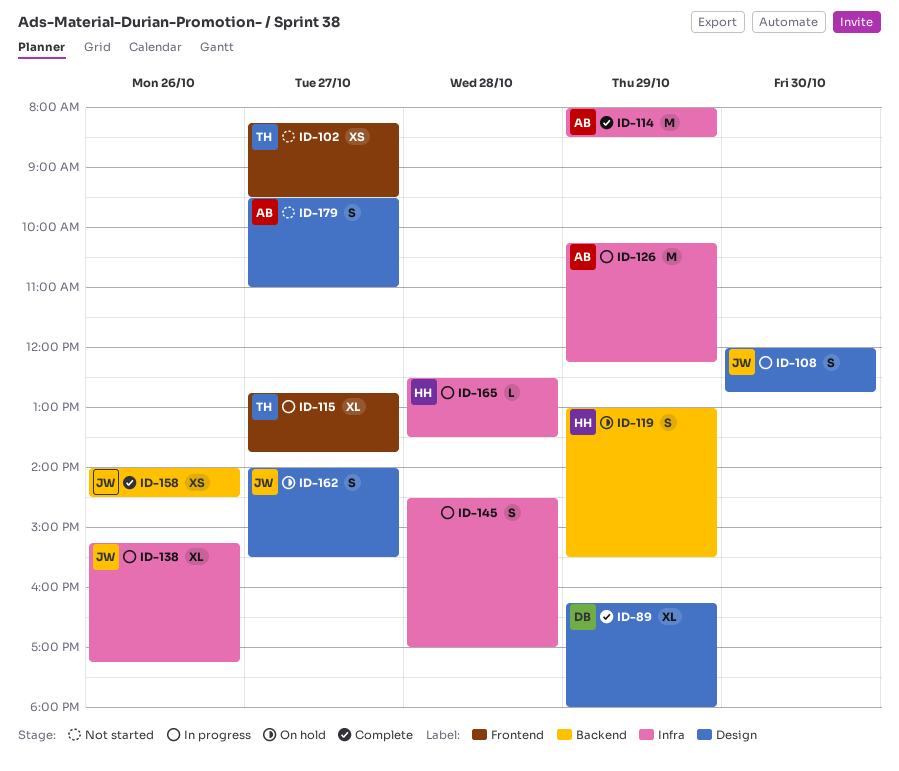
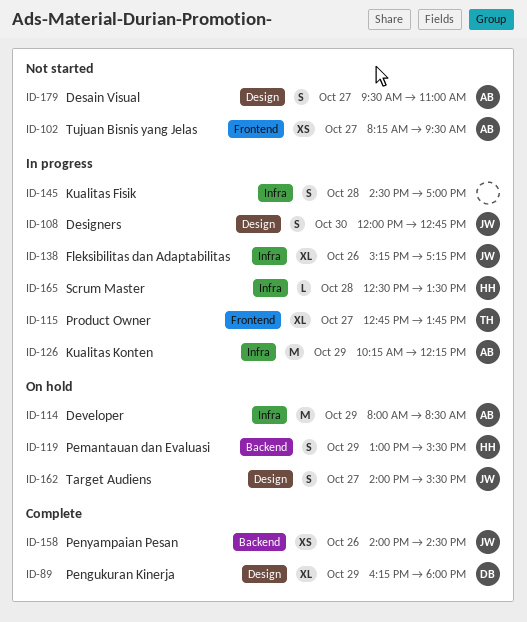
ID-102, owner: TH -> AB
ID-114, status: Complete -> On hold

